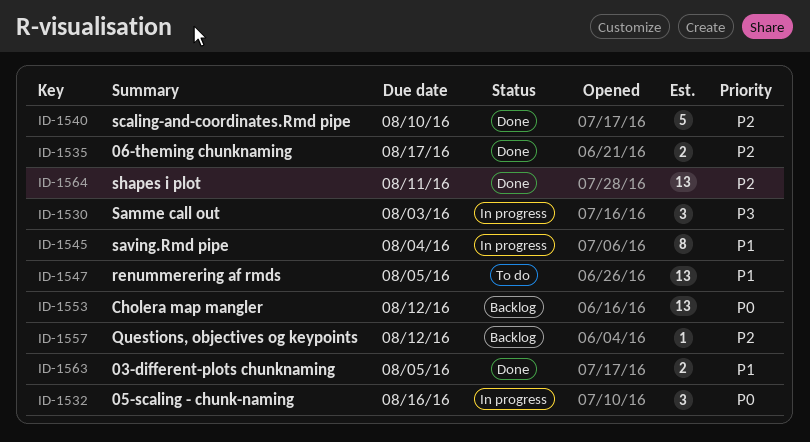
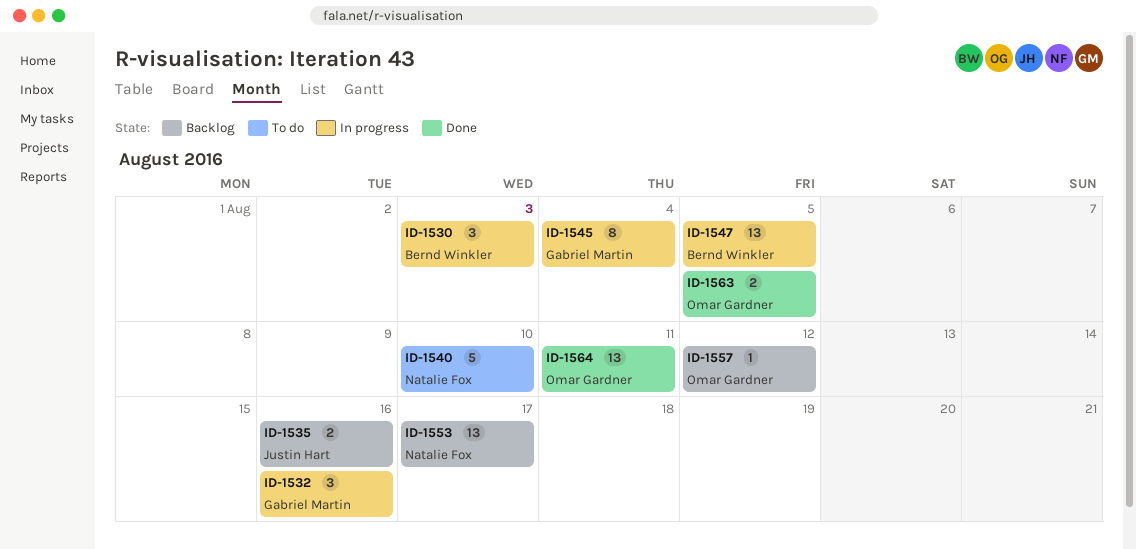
ID-1535, status: Done -> Backlog
ID-1535, due: Aug 17 -> Aug 16
ID-1540, status: Done -> To do
ID-1547, status: To do -> In progress
ID-1553, due: Aug 12 -> Aug 17

